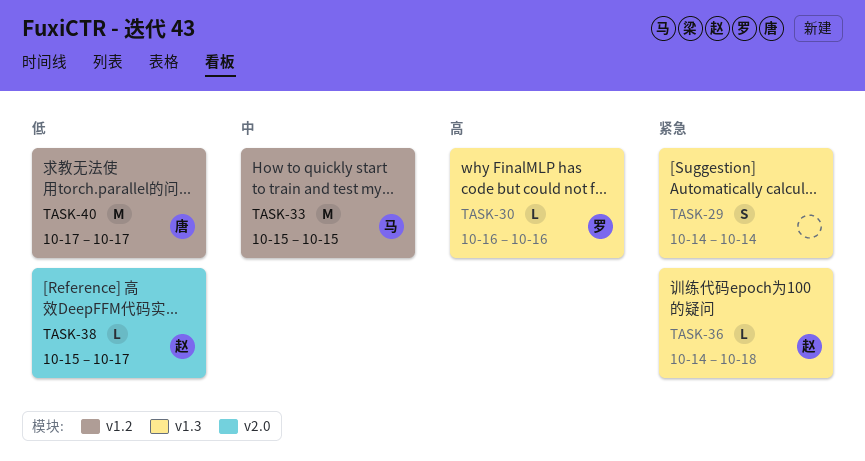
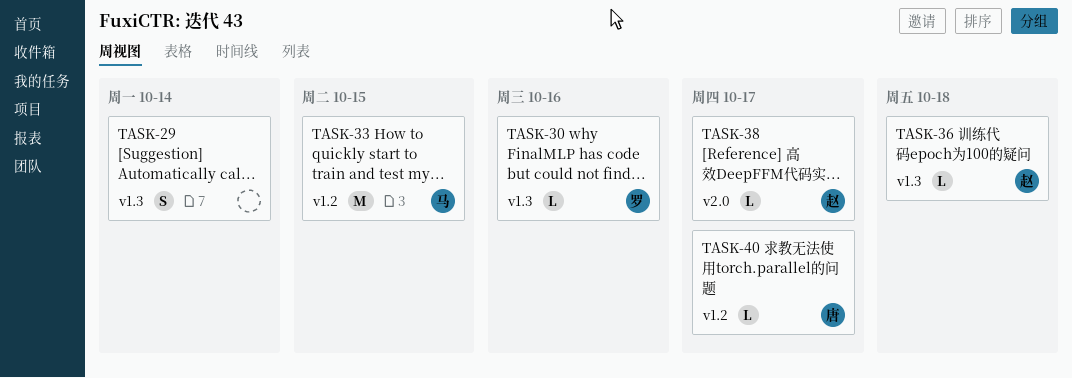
TASK-40, estimate: M -> L

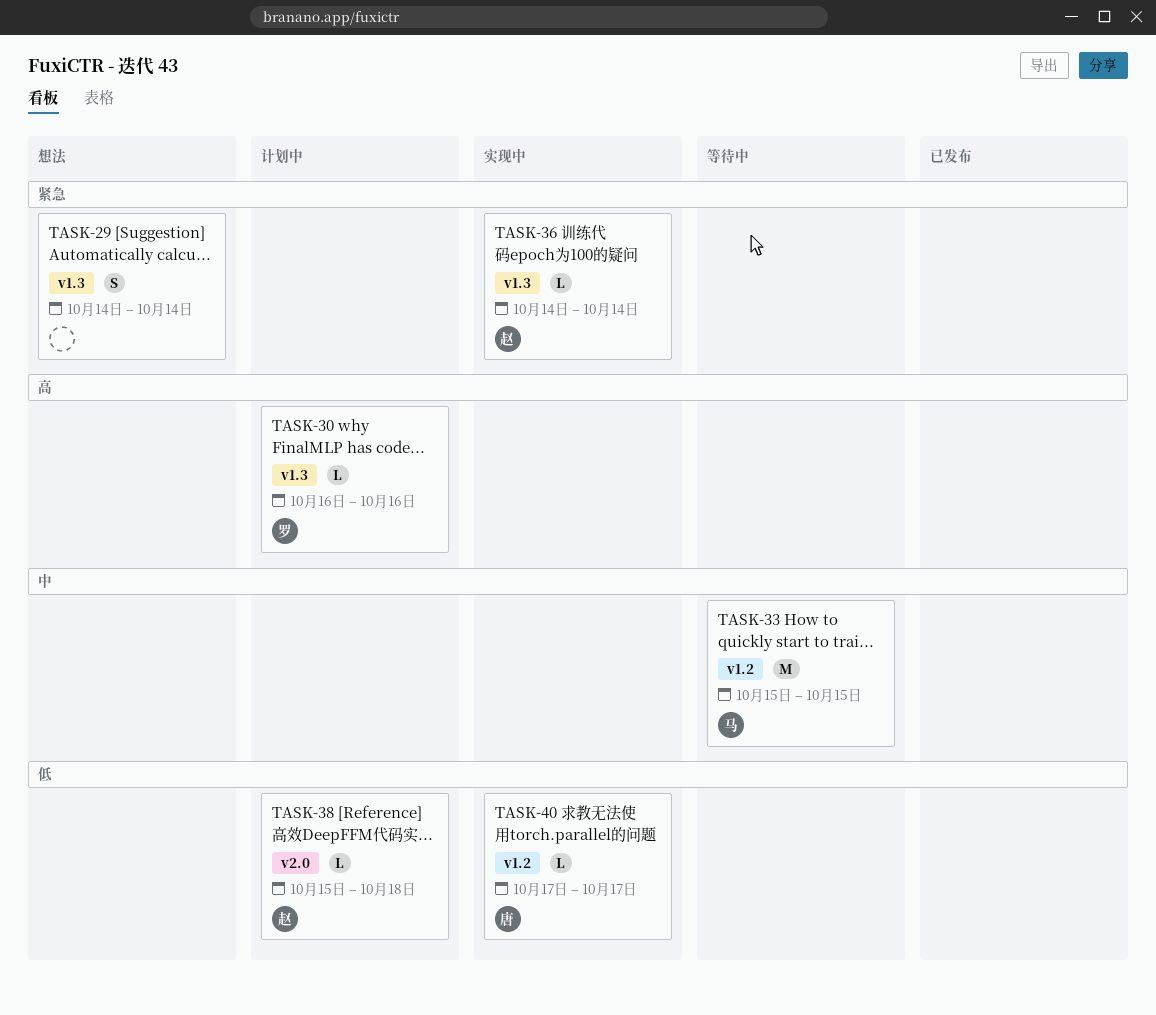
TASK-36, due: Oct 18 -> Oct 14
TASK-38, due: Oct 17 -> Oct 18

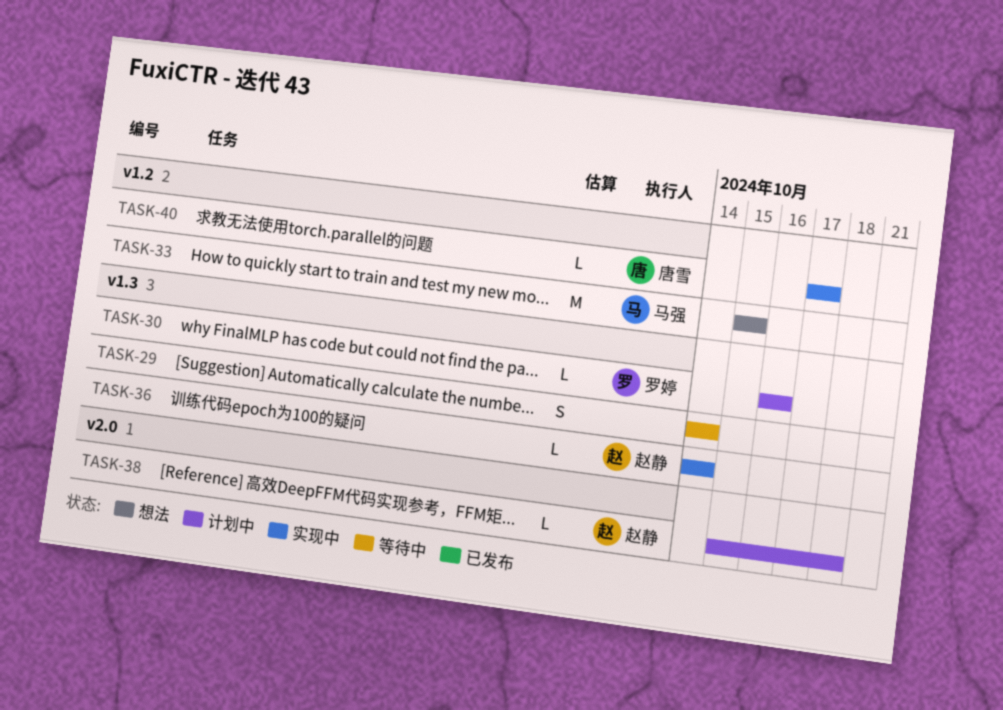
TASK-29, status: 想法 -> 等待中
TASK-33, status: 等待中 -> 想法

